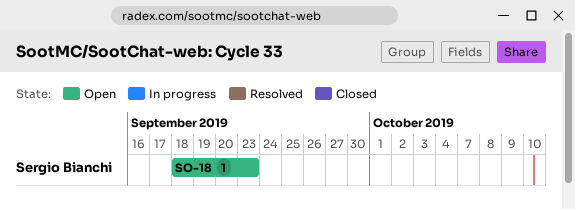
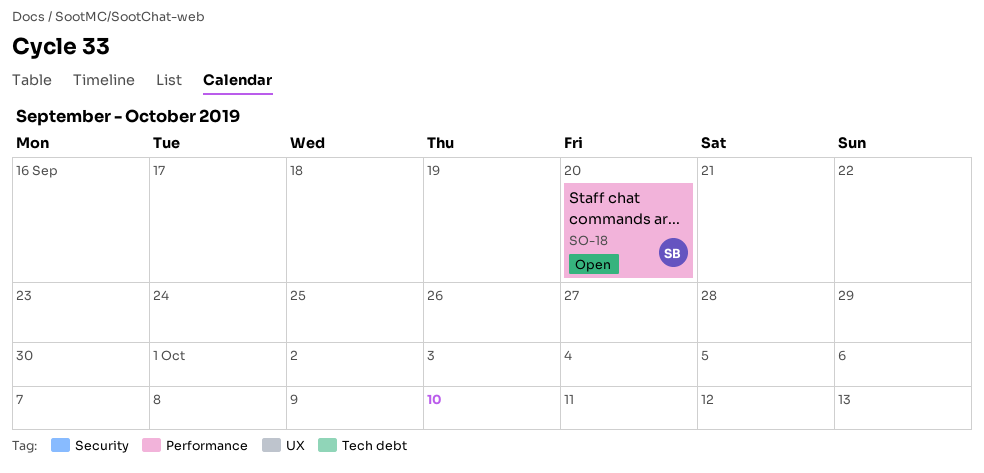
SO-18, due: Sep 23 -> Sep 20

